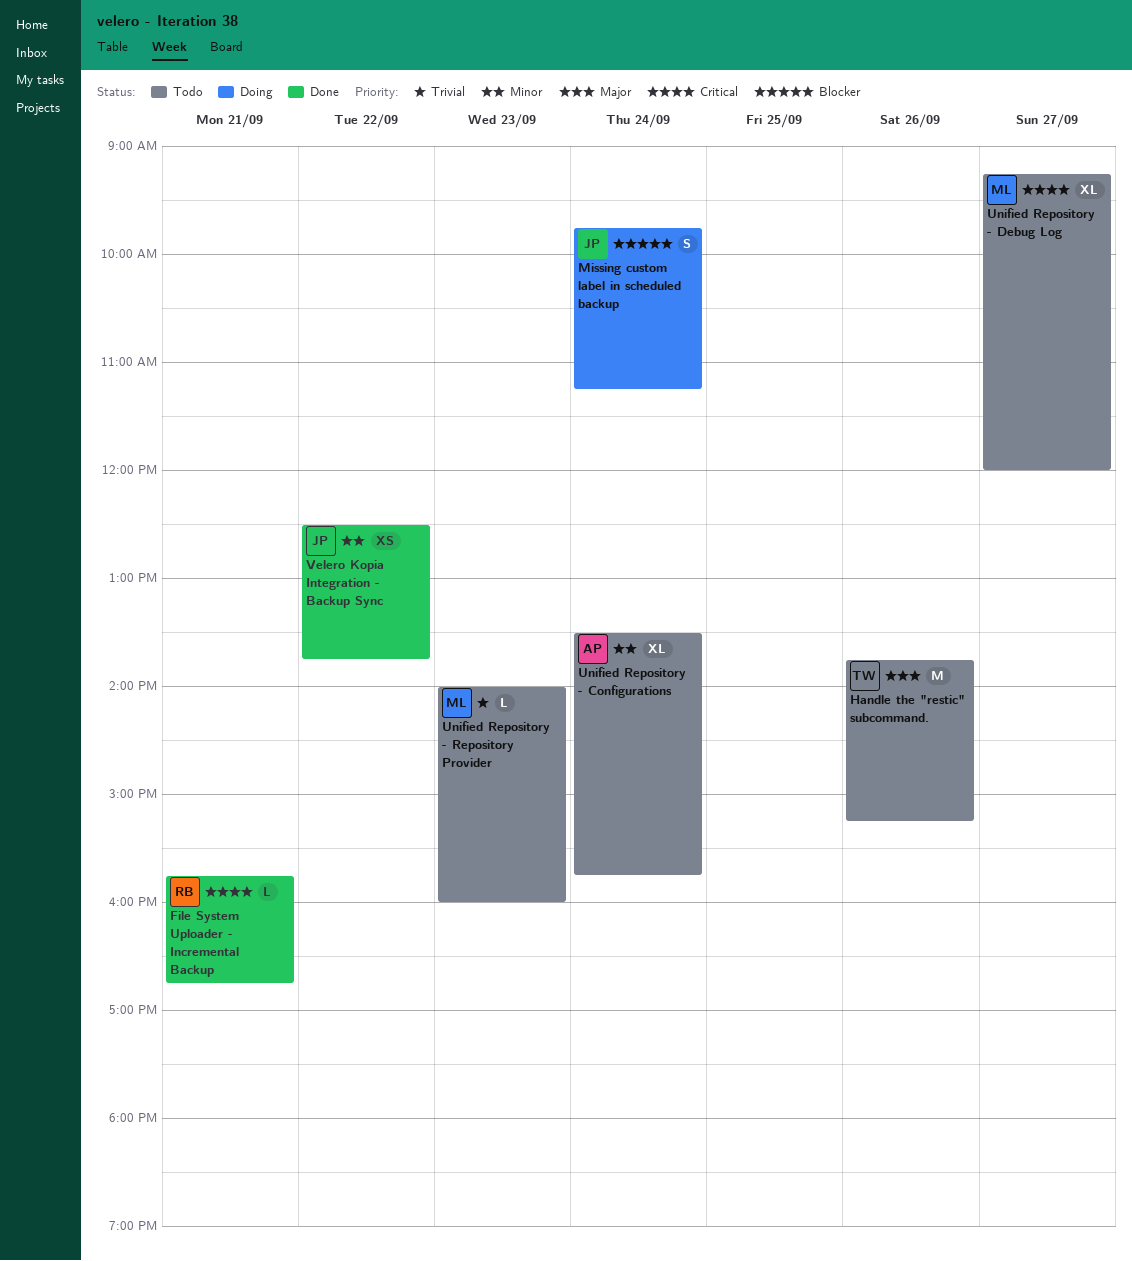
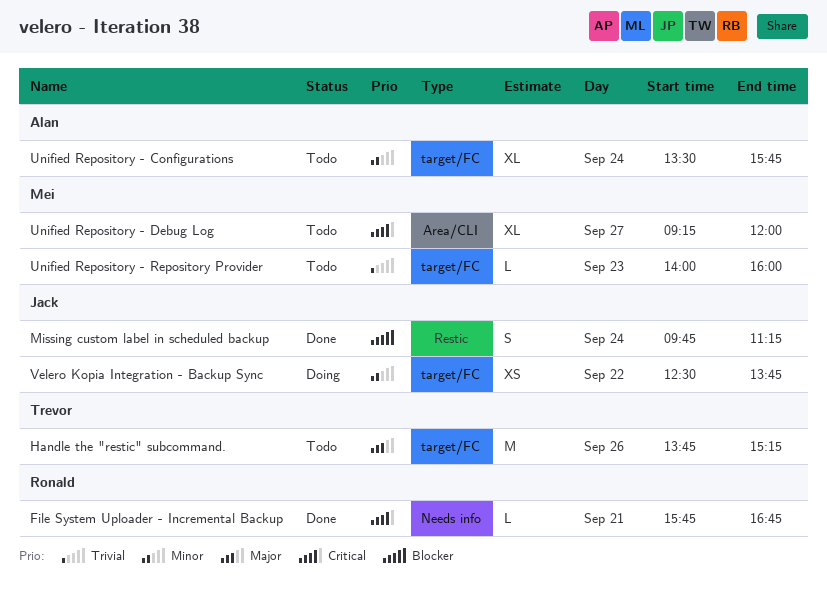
Missing custom label in scheduled backup, status: Doing -> Done
Velero Kopia Integration - Backup Sync, status: Done -> Doing

